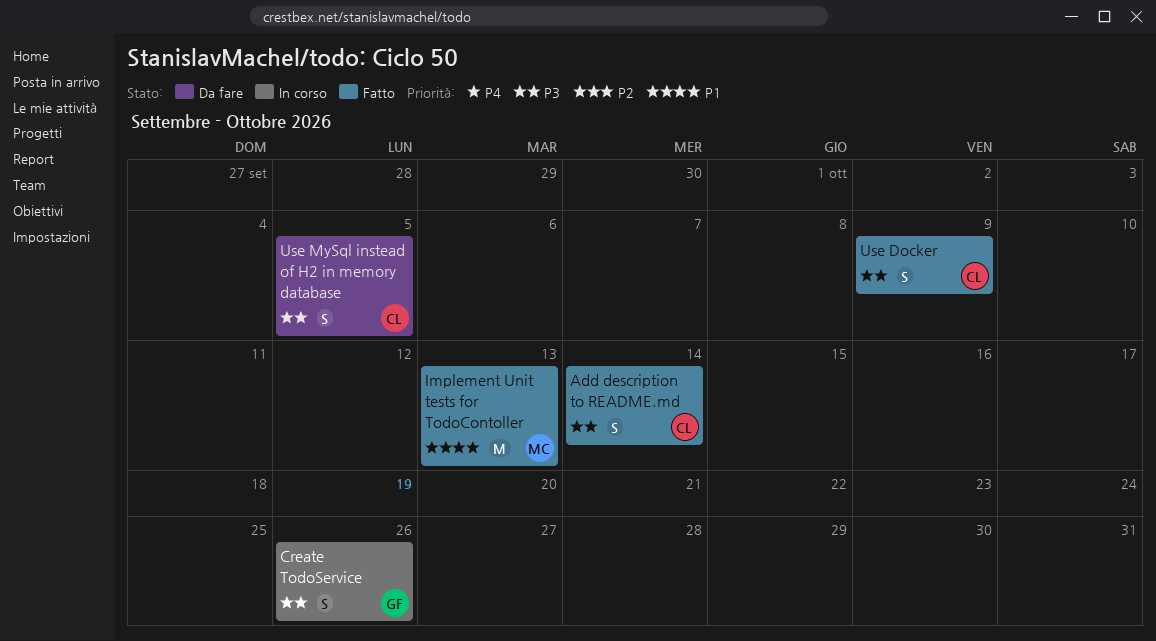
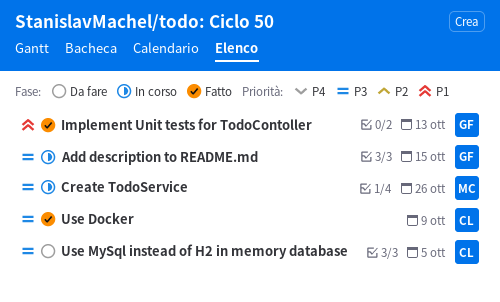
Add description to README.md, status: Fatto -> In corso
Add description to README.md, owner: CL -> GF
Add description to README.md, due: Oct 14 -> Oct 15
Create TodoService, owner: GF -> MC
Implement Unit tests for TodoContoller, owner: MC -> GF

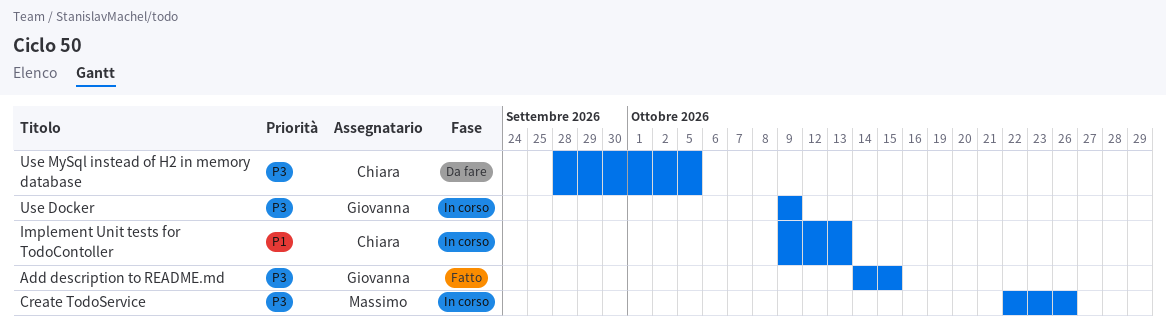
Add description to README.md, status: In corso -> Fatto
Implement Unit tests for TodoContoller, status: Fatto -> In corso
Implement Unit tests for TodoContoller, owner: Giovanna -> Chiara
Use Docker, status: Fatto -> In corso
Use Docker, owner: Chiara -> Giovanna

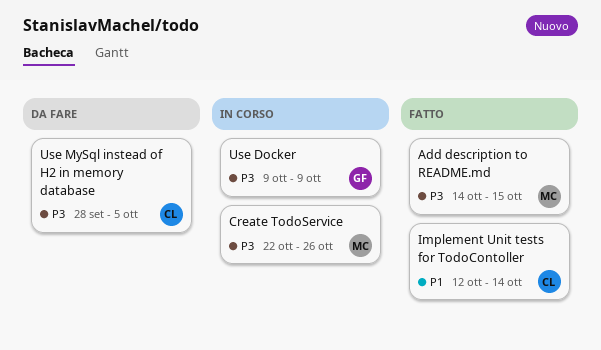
Add description to README.md, owner: Giovanna -> Massimo
Implement Unit tests for TodoContoller, status: In corso -> Fatto
Implement Unit tests for TodoContoller, start: Oct 9 -> Oct 12
Implement Unit tests for TodoContoller, due: Oct 13 -> Oct 14

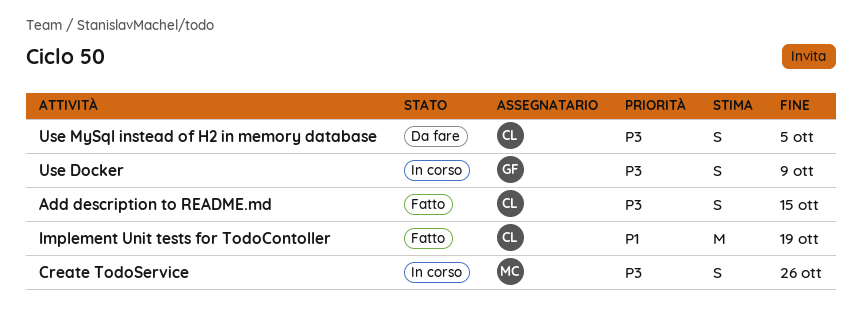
Add description to README.md, owner: MC -> CL
Implement Unit tests for TodoContoller, due: Oct 14 -> Oct 19

